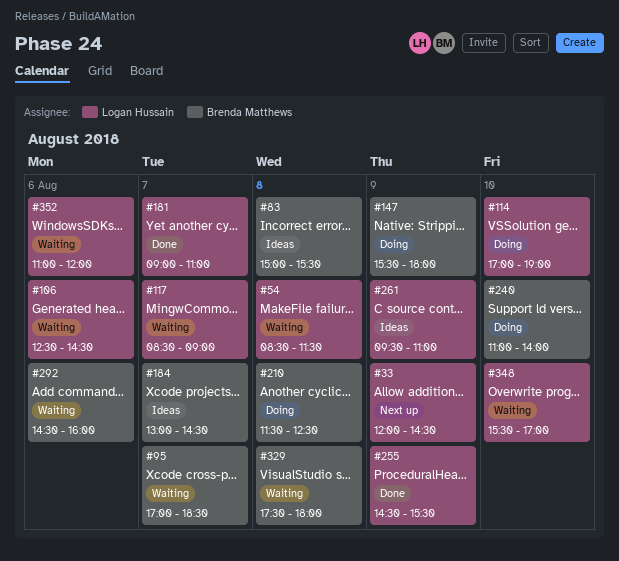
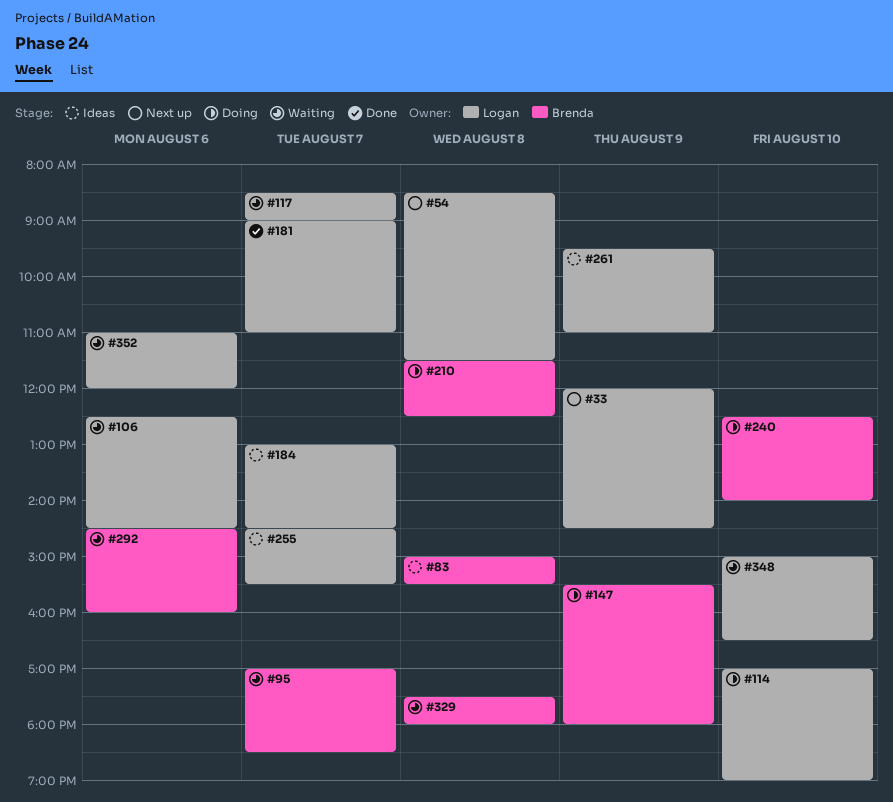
#54, status: Waiting -> Next up
#184, owner: Brenda Matthews -> Logan Hussain
#240, begins: 11:00 -> 12:30
#255, status: Done -> Ideas
#255, day: Aug 9 -> Aug 7
#348, begins: 15:30 -> 15:00
#348, ends: 17:00 -> 16:30

